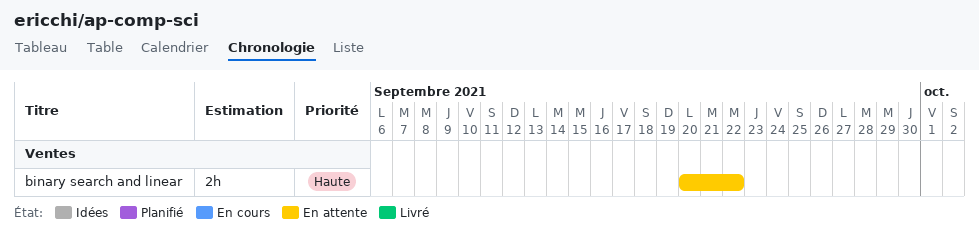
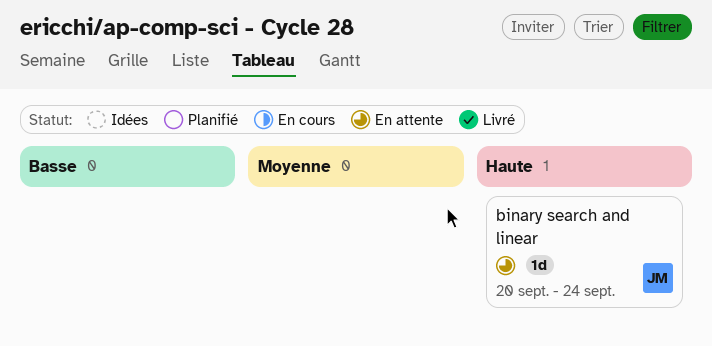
binary search and linear, estimate: 2h -> 1d
binary search and linear, due: Sep 22 -> Sep 24

